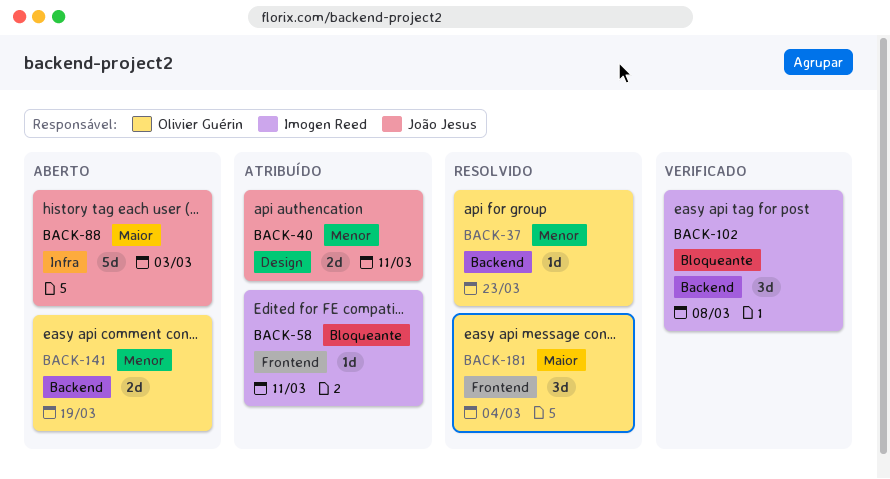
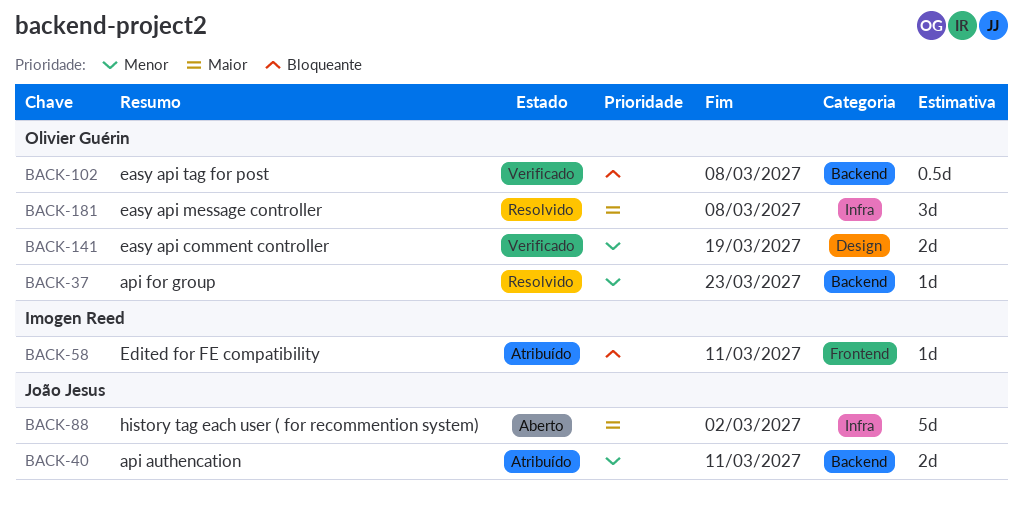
BACK-40, label: Design -> Backend
BACK-88, due: Mar 3 -> Mar 2
BACK-102, owner: Imogen Reed -> Olivier Guérin
BACK-102, estimate: 3d -> 0.5d
BACK-141, status: Aberto -> Verificado
BACK-141, label: Backend -> Design
BACK-181, label: Frontend -> Infra
BACK-181, due: Mar 4 -> Mar 8

